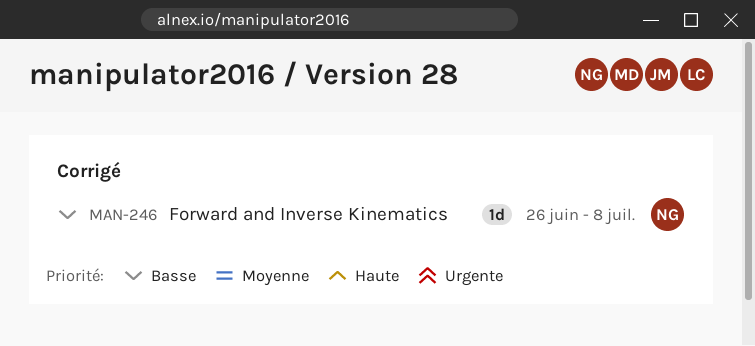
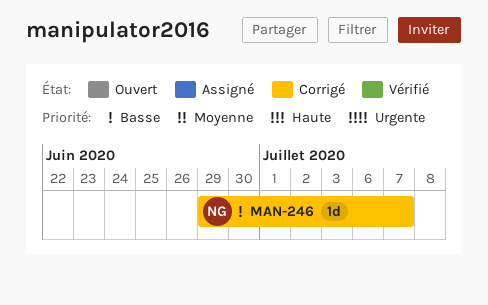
MAN-246, start: Jun 26 -> Jun 29
MAN-246, due: Jul 8 -> Jul 7

